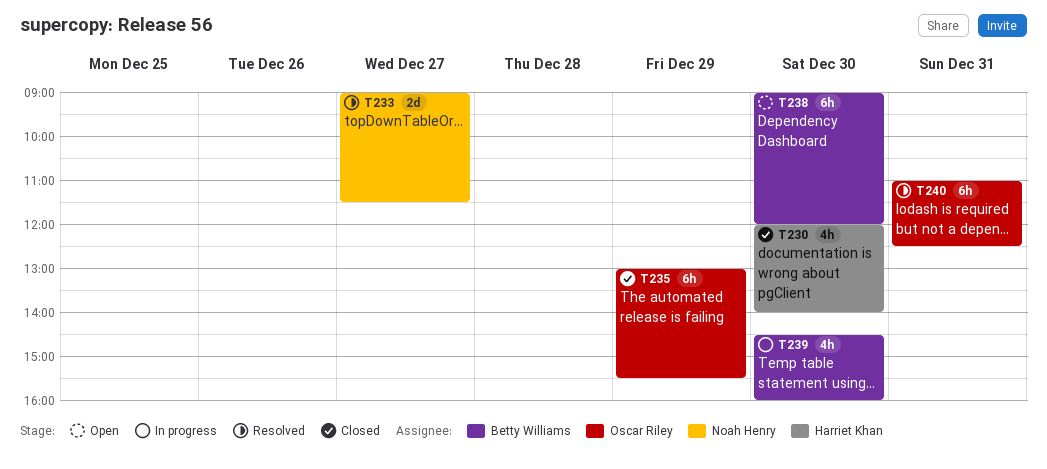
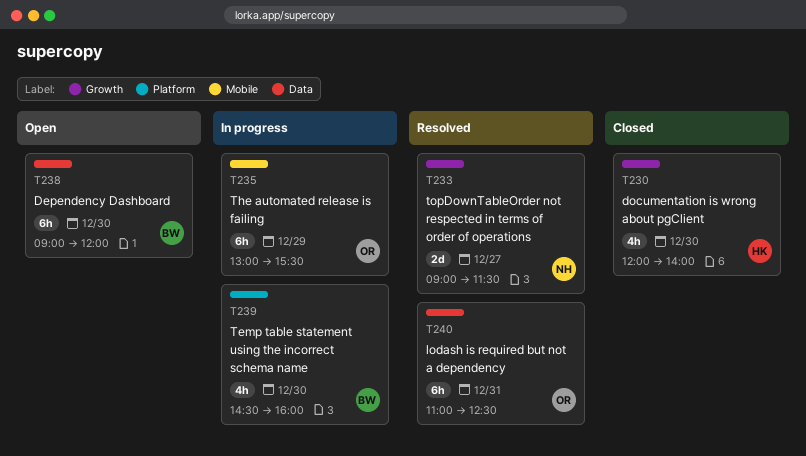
T235, status: Closed -> In progress

